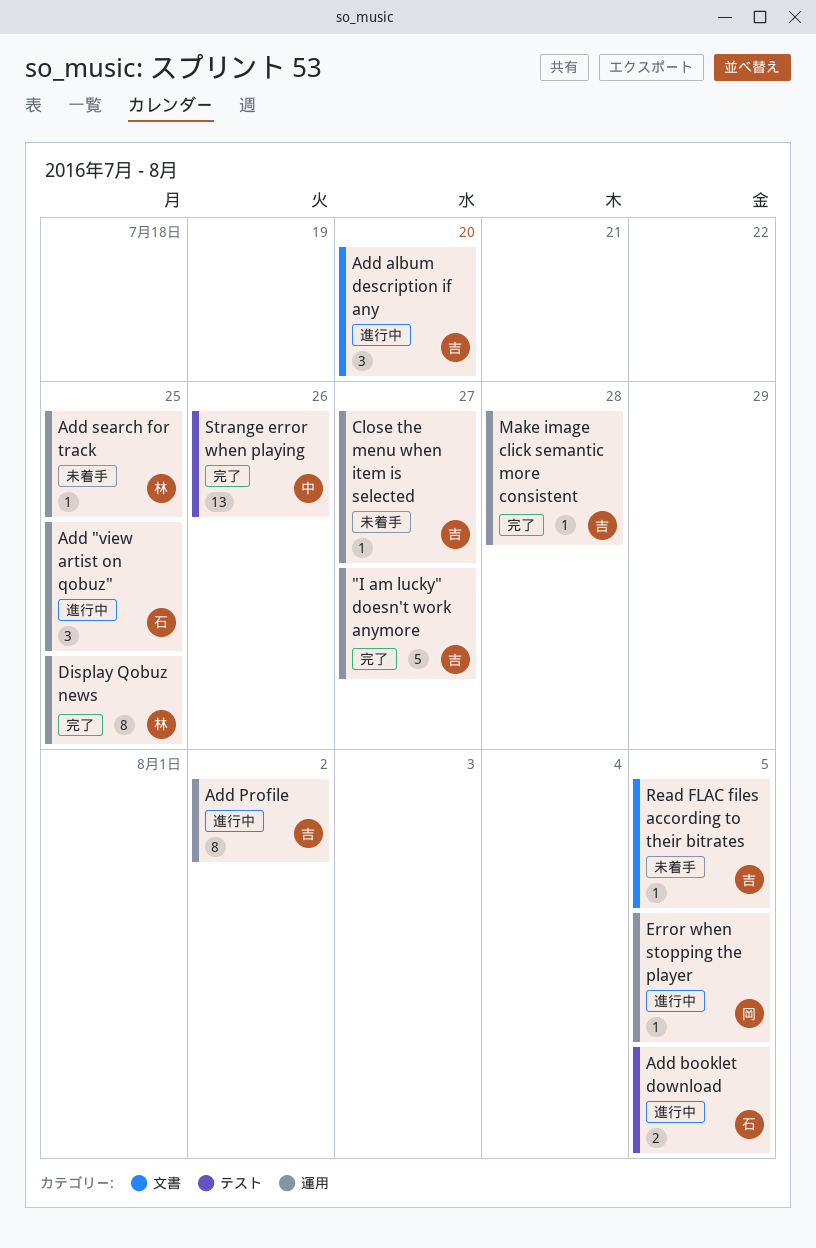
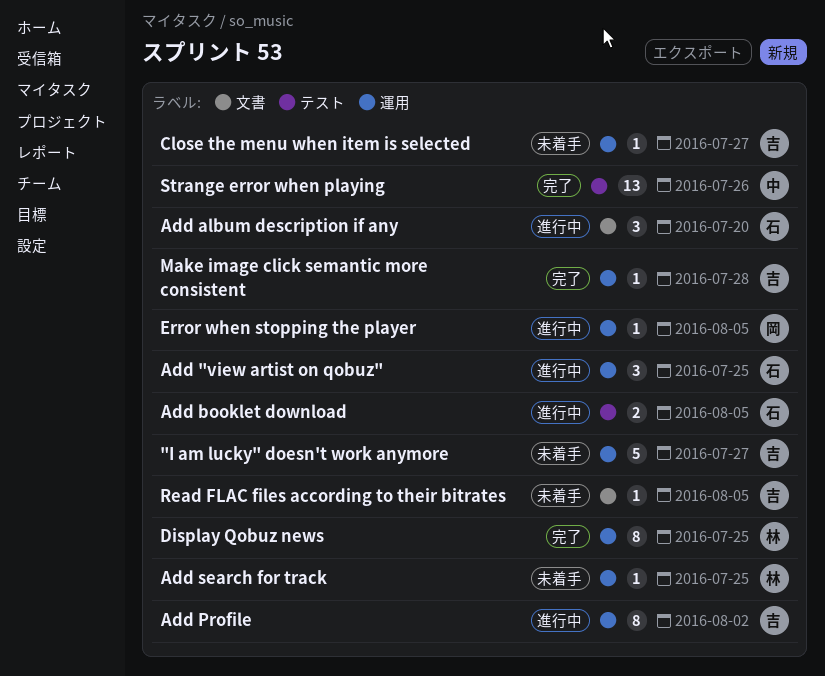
"I am lucky" doesn't work anymore, status: 完了 -> 未着手
Add album description if any, owner: 吉 -> 石

